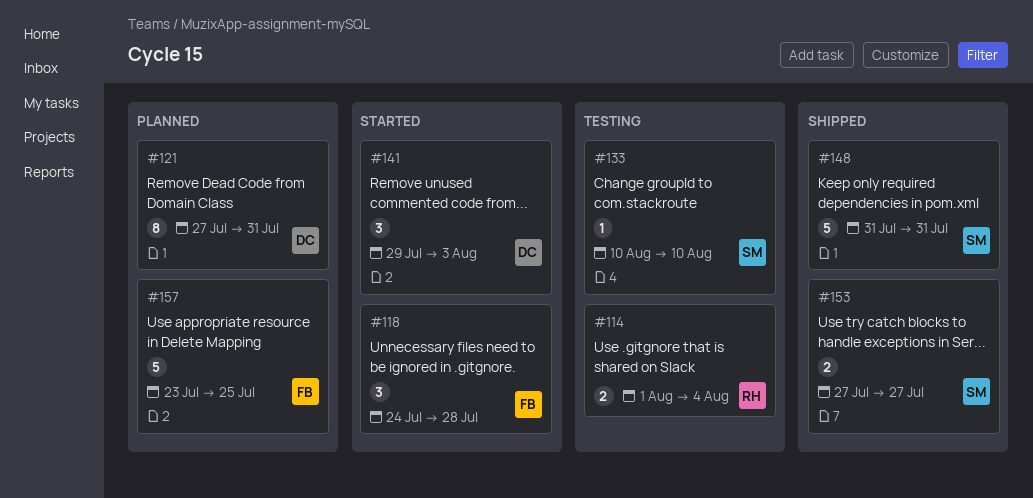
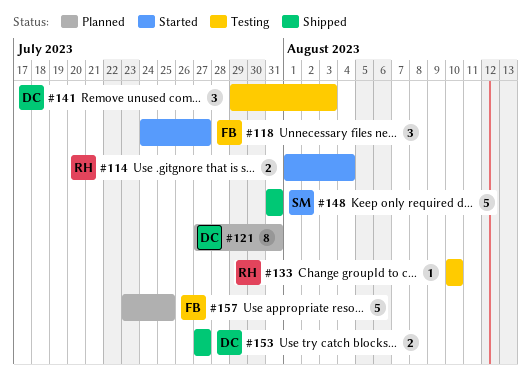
#114, status: Testing -> Started
#118, due: Jul 28 -> Jul 27
#133, owner: SM -> RH
#141, status: Started -> Testing
#153, owner: SM -> DC

